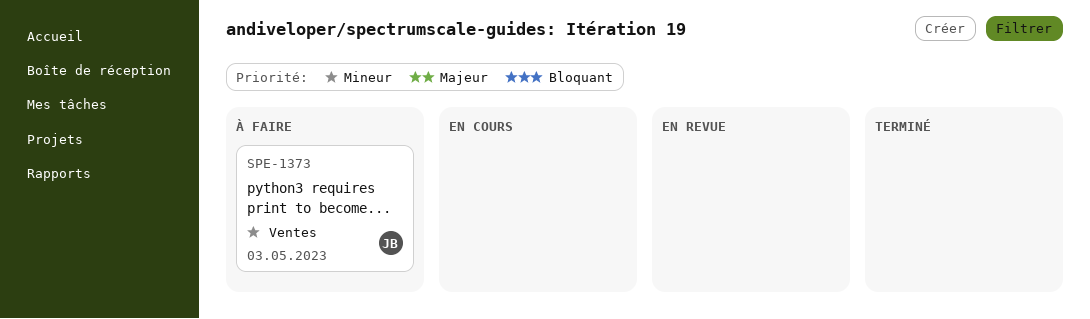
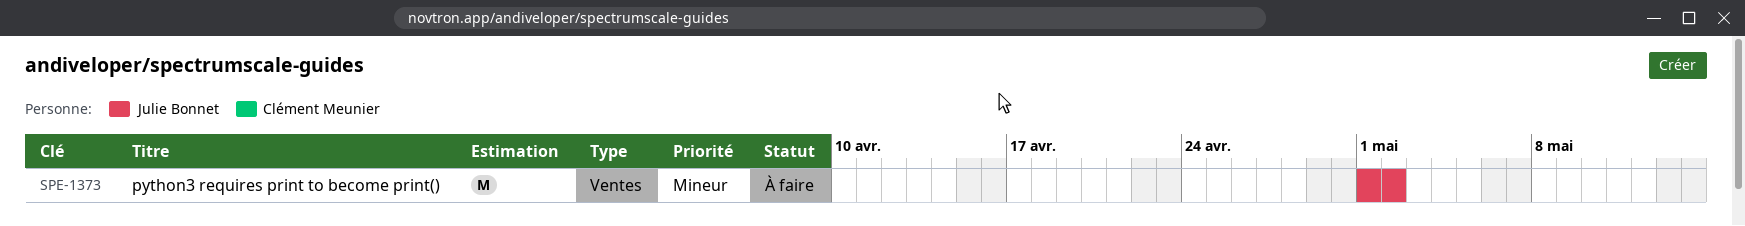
SPE-1373, due: May 3 -> May 2

